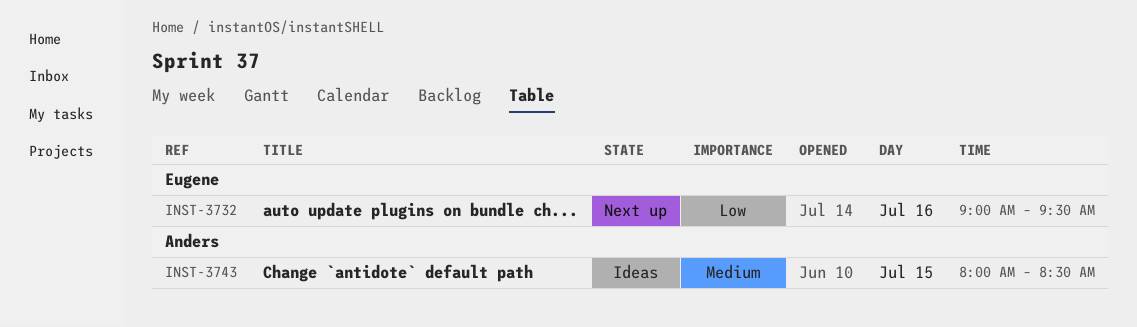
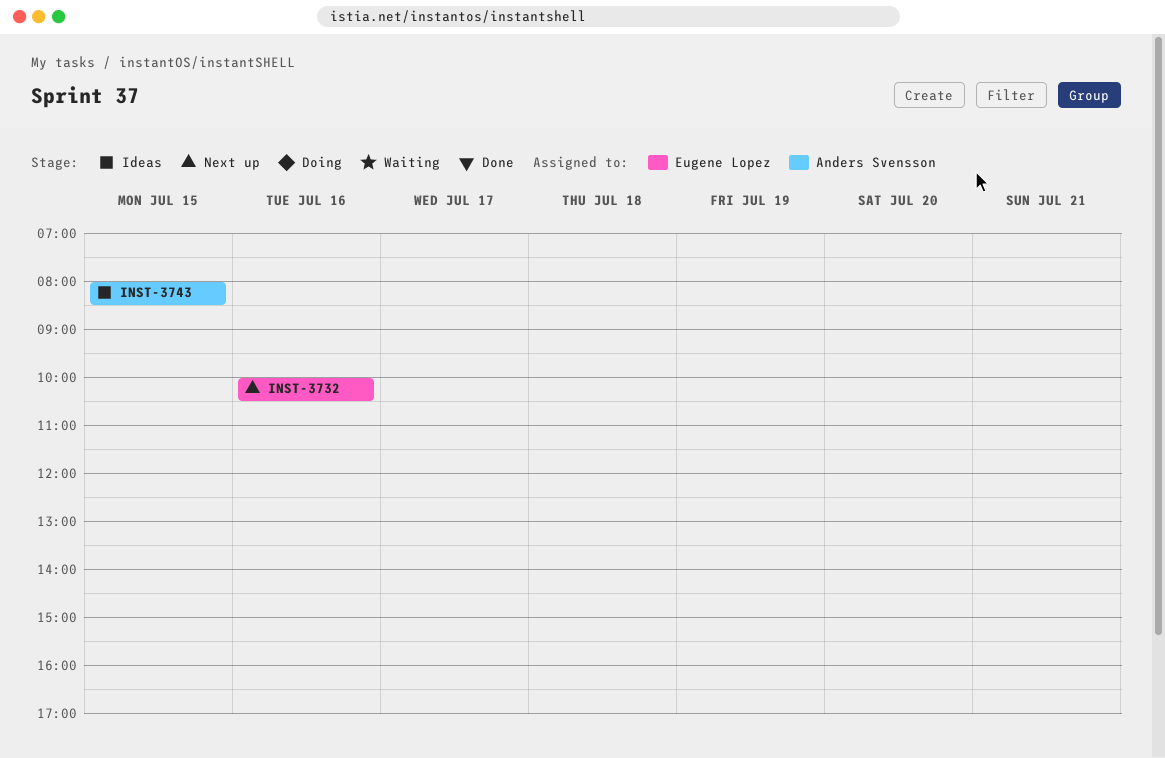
INST-3732, begins: 09:00 -> 10:00
INST-3732, ends: 09:30 -> 10:30

